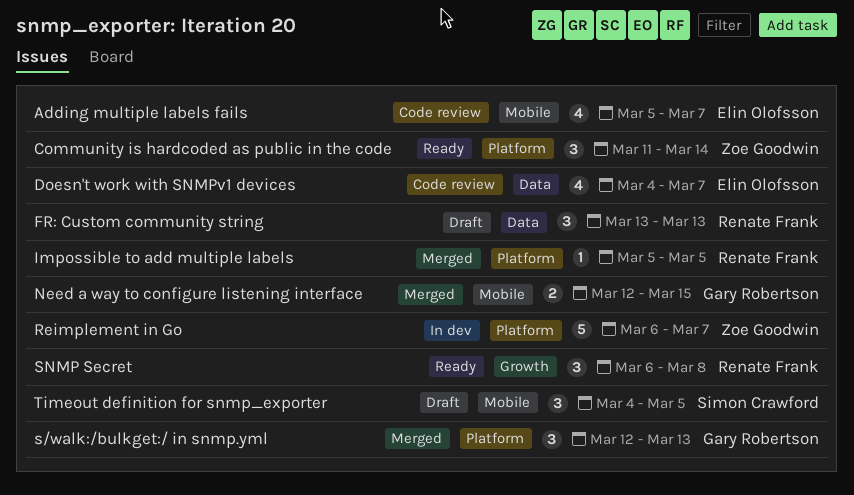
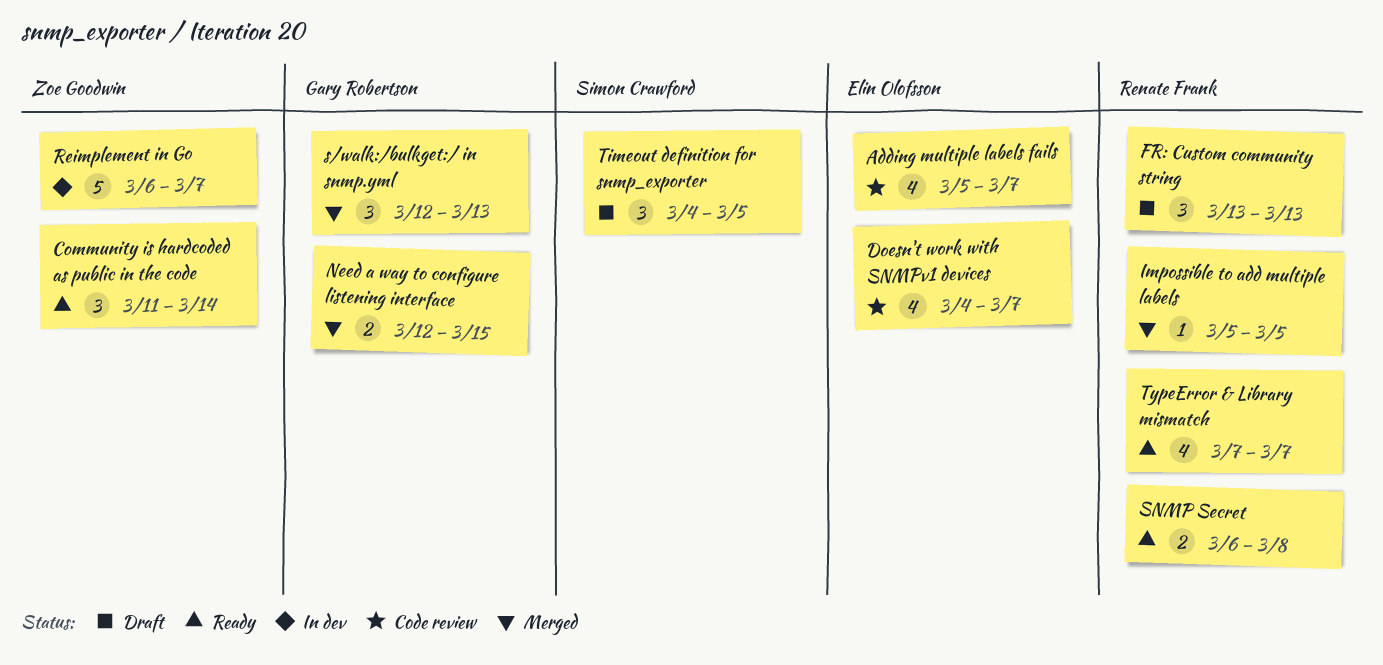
SNMP Secret, estimate: 3 -> 2
TypeError & Library mismatch: none -> present

